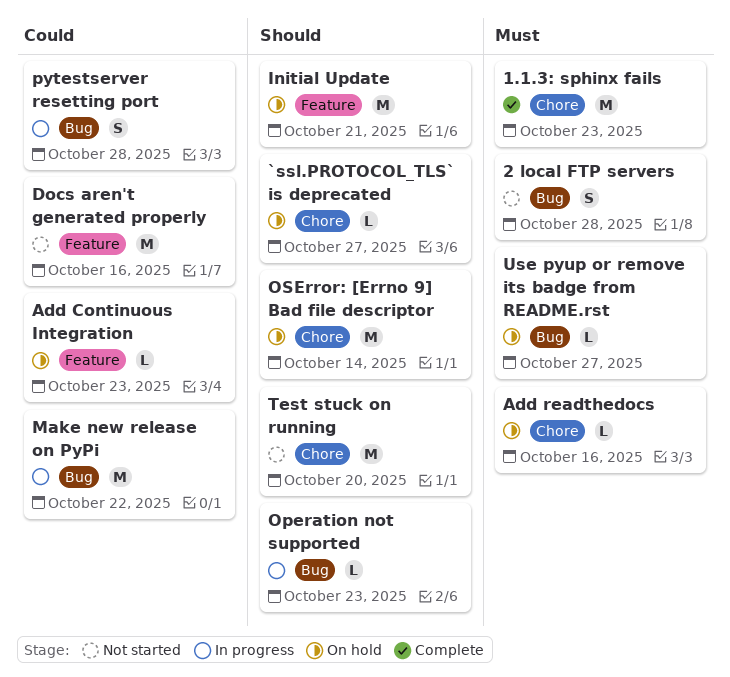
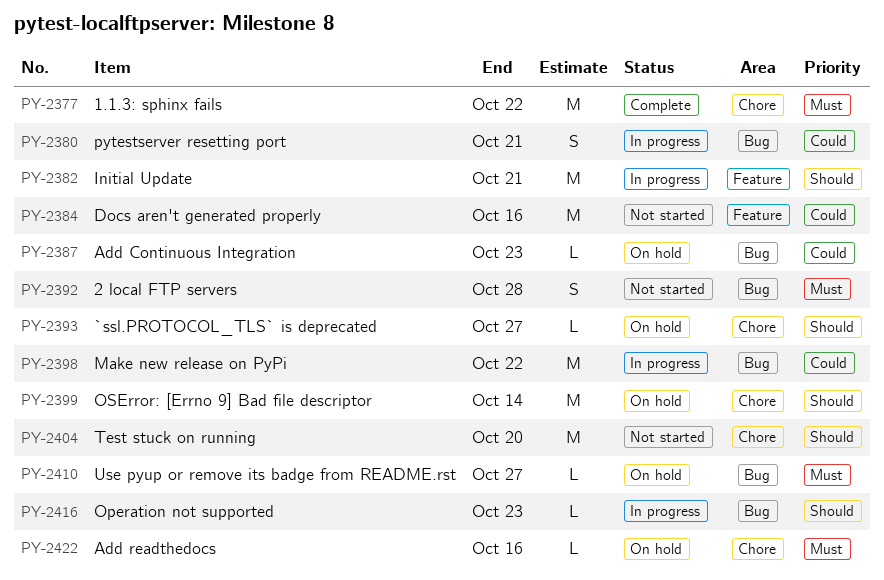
1.1.3: sphinx fails, due: Oct 23 -> Oct 22
Add Continuous Integration, label: Feature -> Bug
Initial Update, status: On hold -> In progress
pytestserver resetting port, due: Oct 28 -> Oct 21

